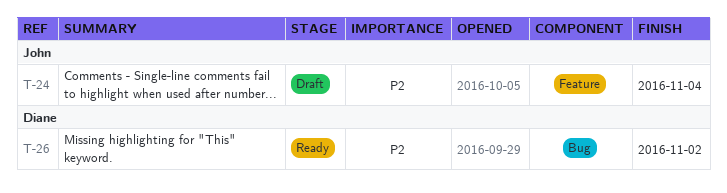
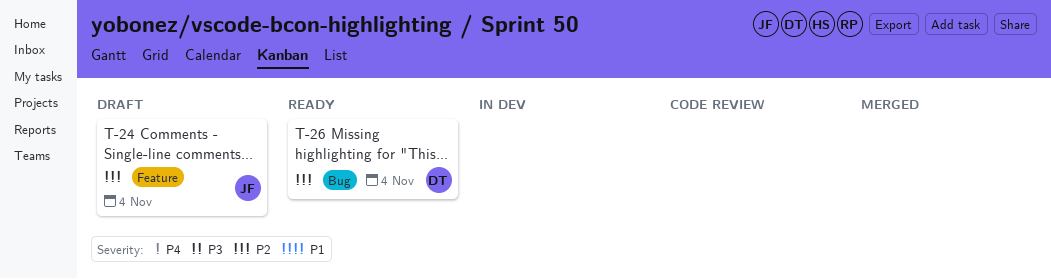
T-26, due: Nov 2 -> Nov 4

